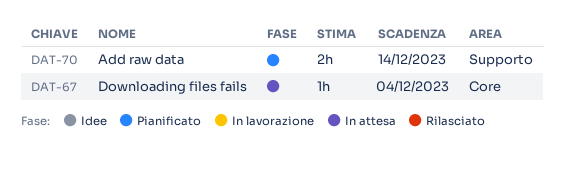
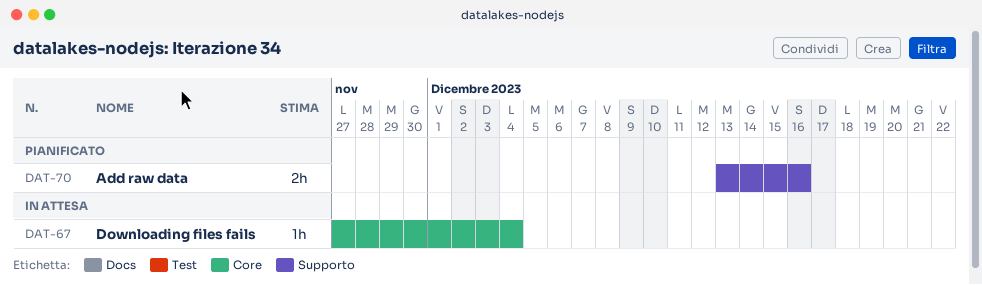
DAT-70, due: Dec 14 -> Dec 16

